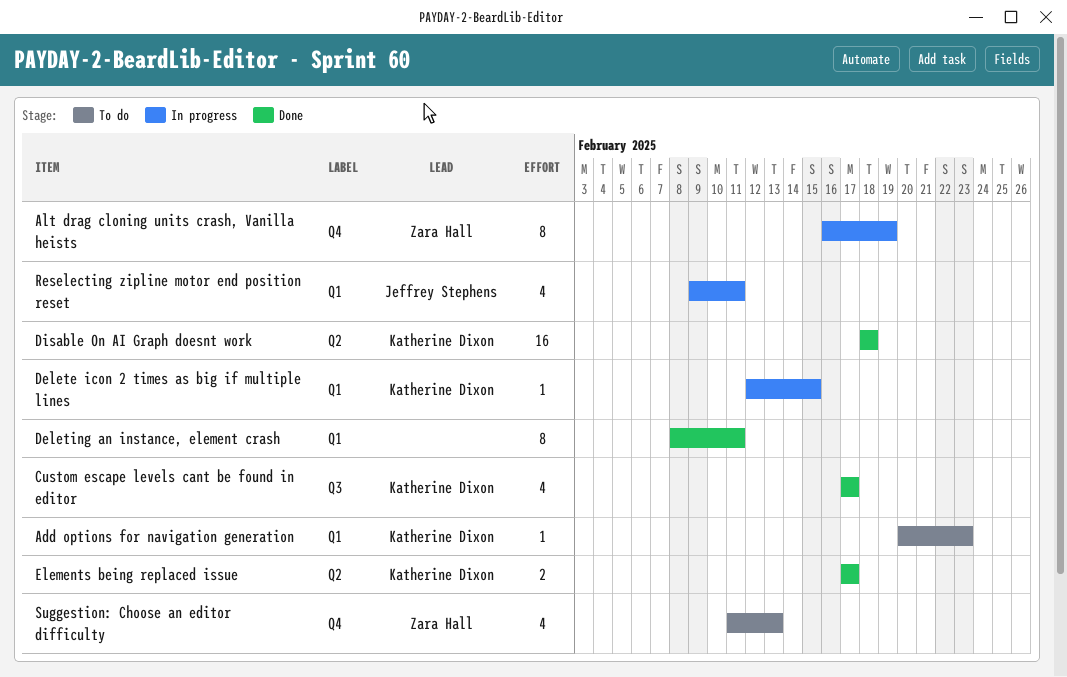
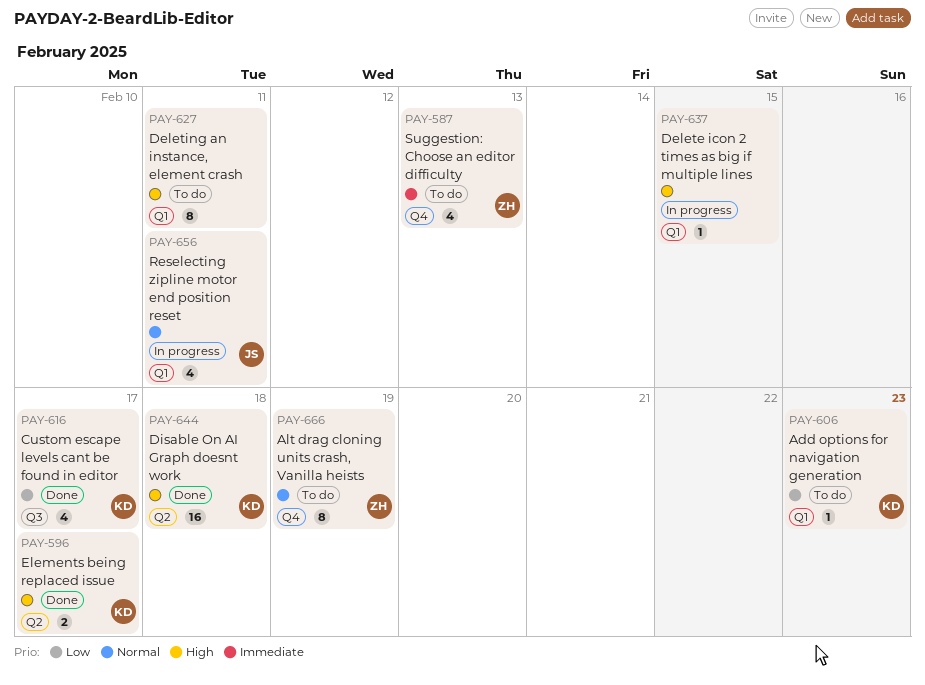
Alt drag cloning units crash, Vanilla heists, status: In progress -> To do
Delete icon 2 times as big if multiple lines, owner: Katherine Dixon -> none
Deleting an instance, element crash, status: Done -> To do

